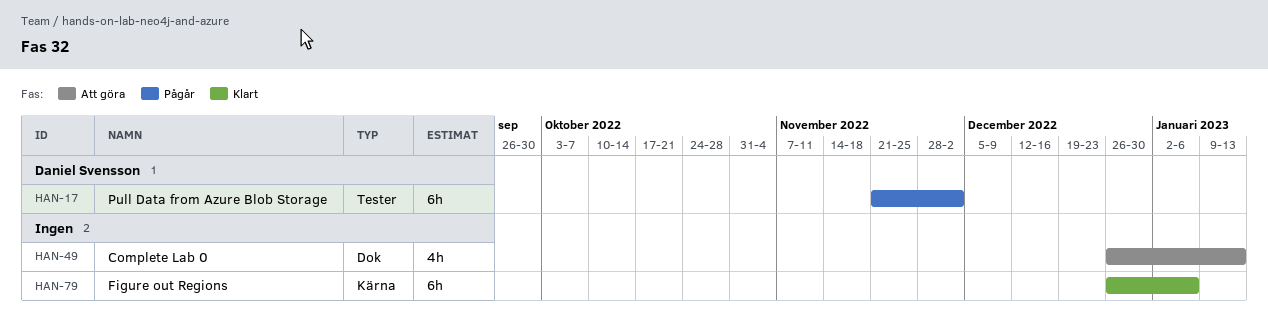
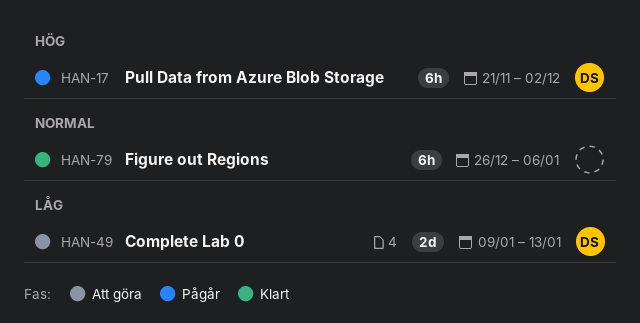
HAN-49, owner: none -> Daniel Svensson
HAN-49, estimate: 4h -> 2d
HAN-49, start: Dec 26 -> Jan 9

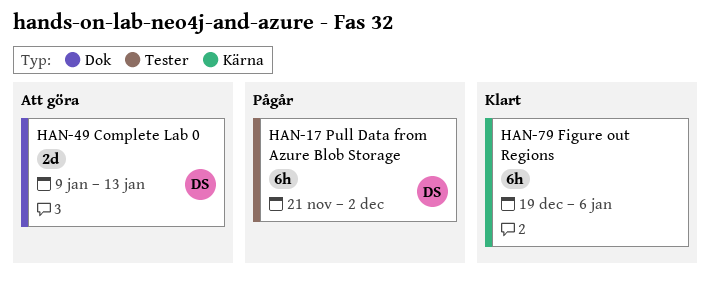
HAN-79, start: Dec 26 -> Dec 19

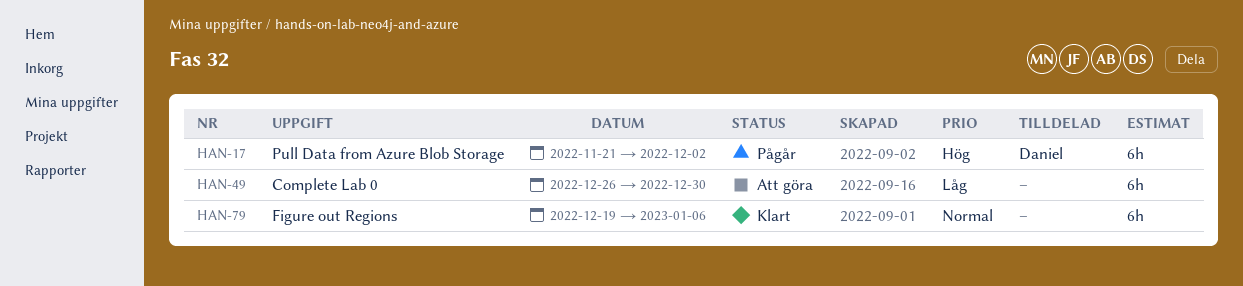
HAN-49, owner: Daniel -> none
HAN-49, estimate: 2d -> 6h
HAN-49, start: Jan 9 -> Dec 26
HAN-49, due: Jan 13 -> Dec 30

